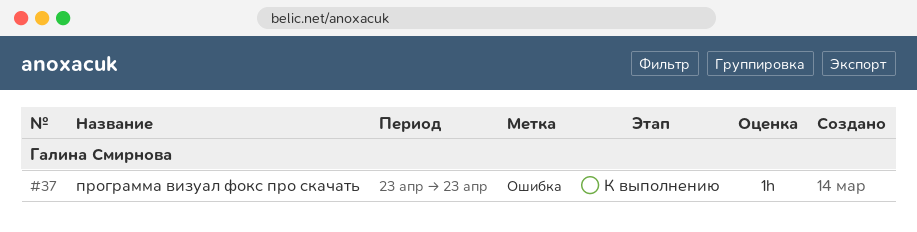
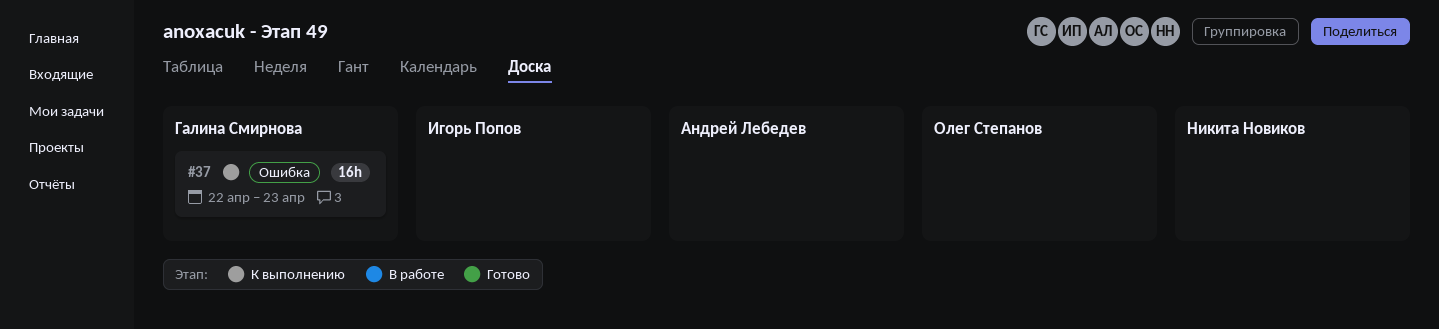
#37, estimate: 1h -> 16h
#37, start: Apr 23 -> Apr 22

